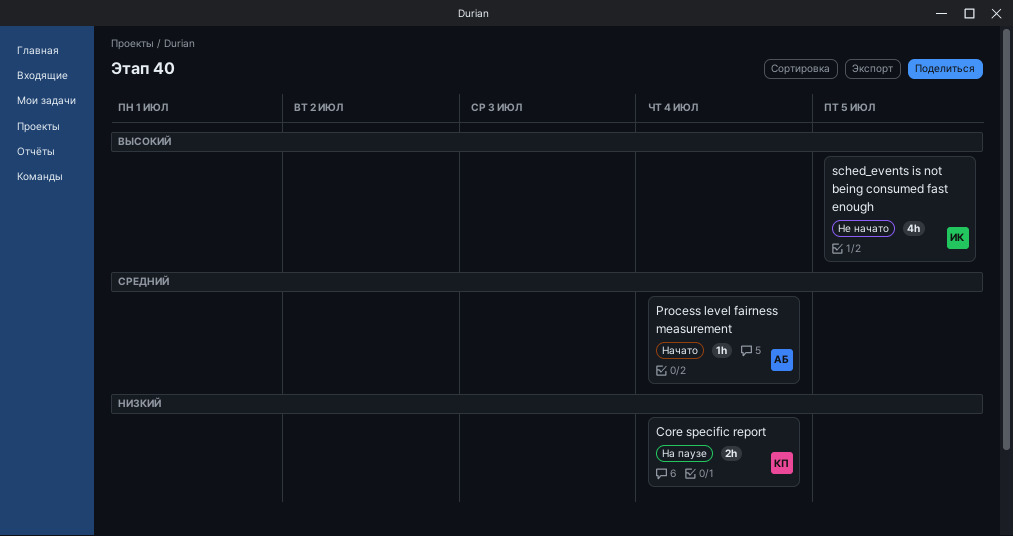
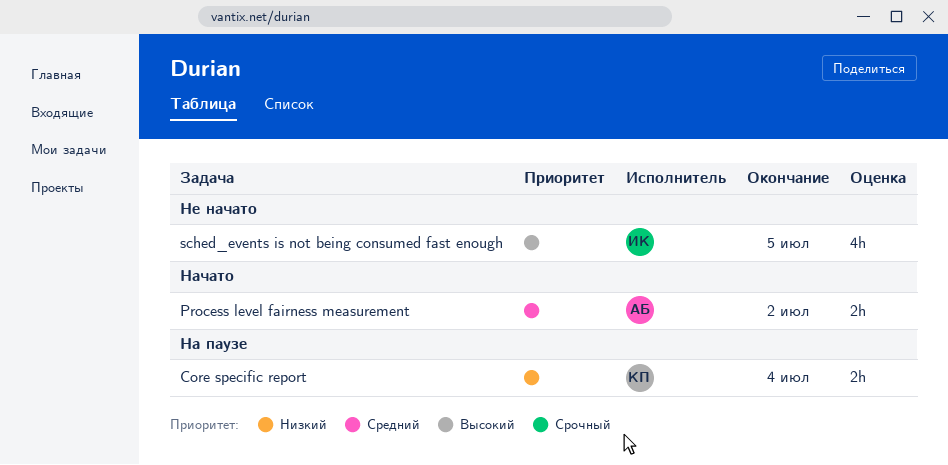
Process level fairness measurement, estimate: 1h -> 2h
Process level fairness measurement, due: Jul 4 -> Jul 2

